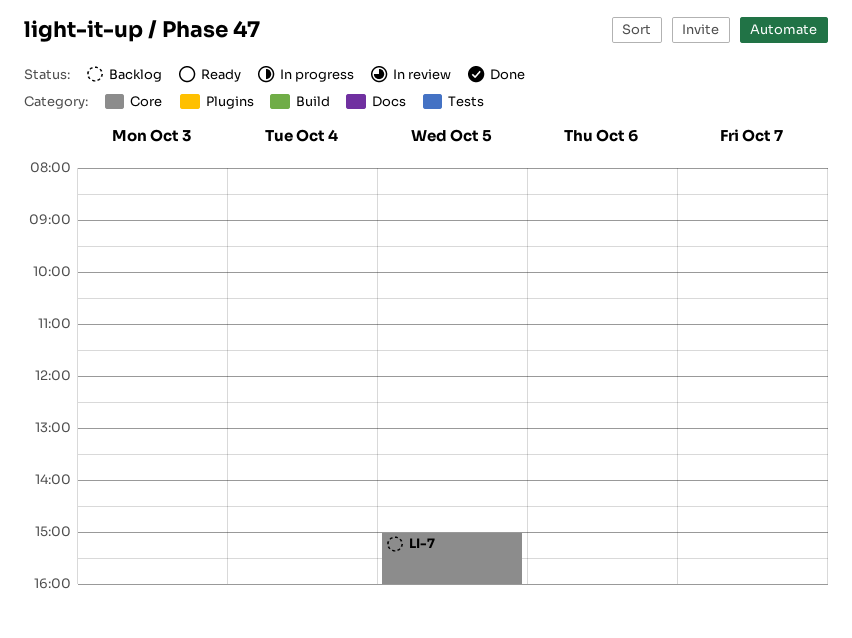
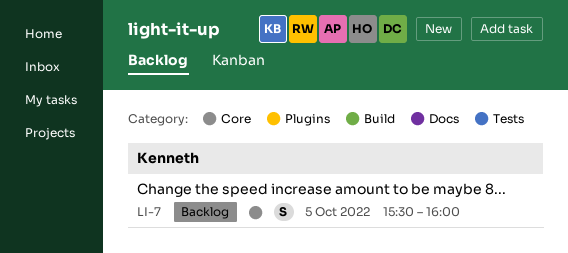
LI-7, begins: 15:00 -> 15:30

